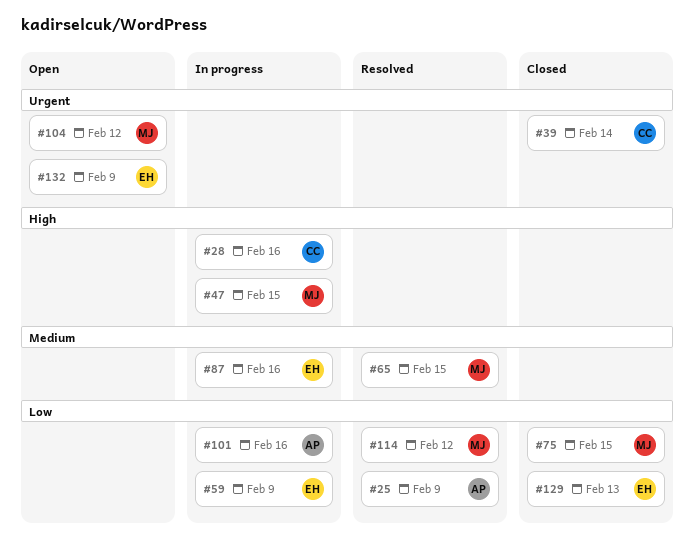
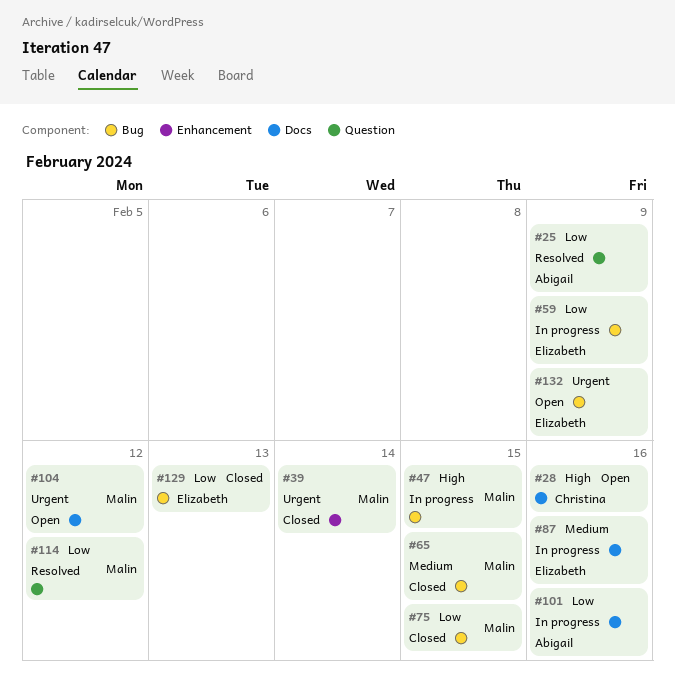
#28, status: In progress -> Open
#39, owner: Christina -> Malin
#65, status: Resolved -> Closed

